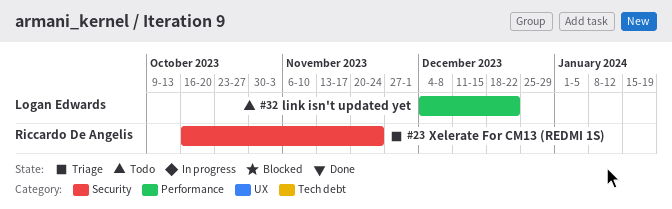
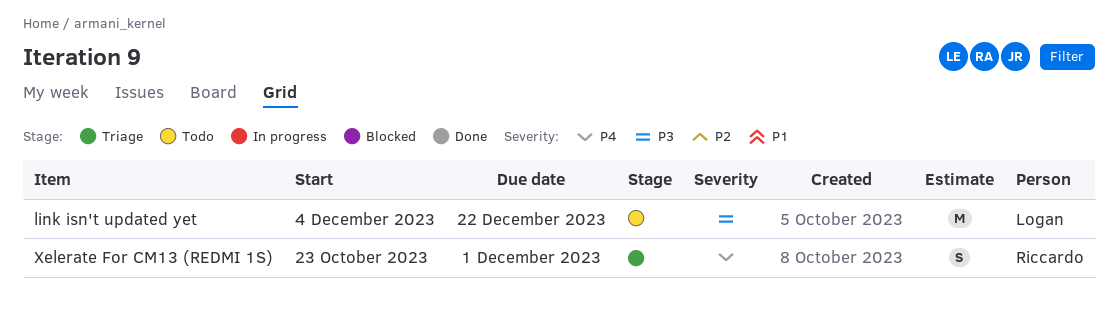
Xelerate For CM13 (REDMI 1S), start: Oct 16 -> Oct 23
Xelerate For CM13 (REDMI 1S), due: Nov 24 -> Dec 1

